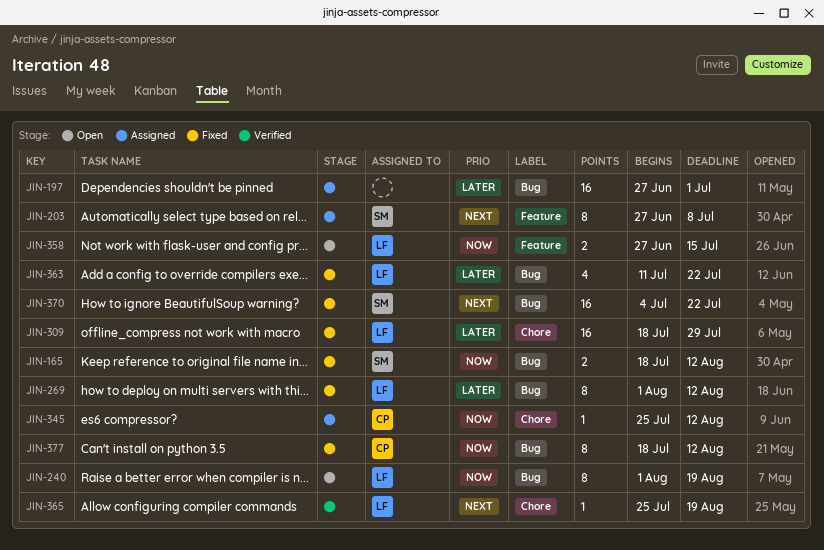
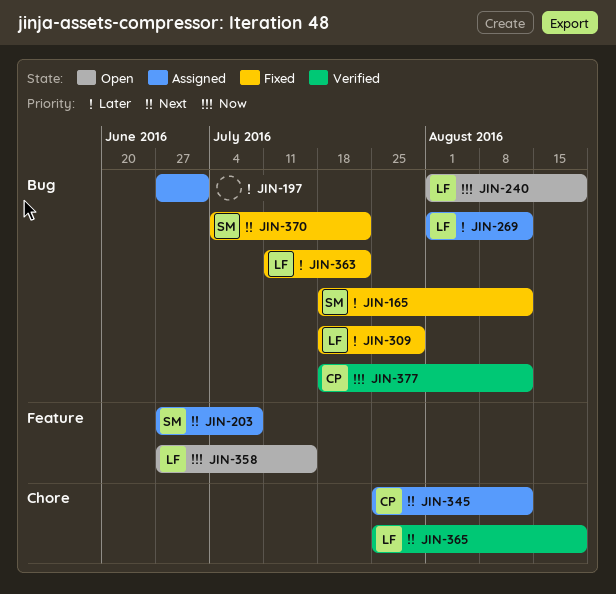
JIN-165, priority: Now -> Later
JIN-269, status: Fixed -> Assigned
JIN-309, label: Chore -> Bug
JIN-345, priority: Now -> Next
JIN-377, status: Fixed -> Verified

